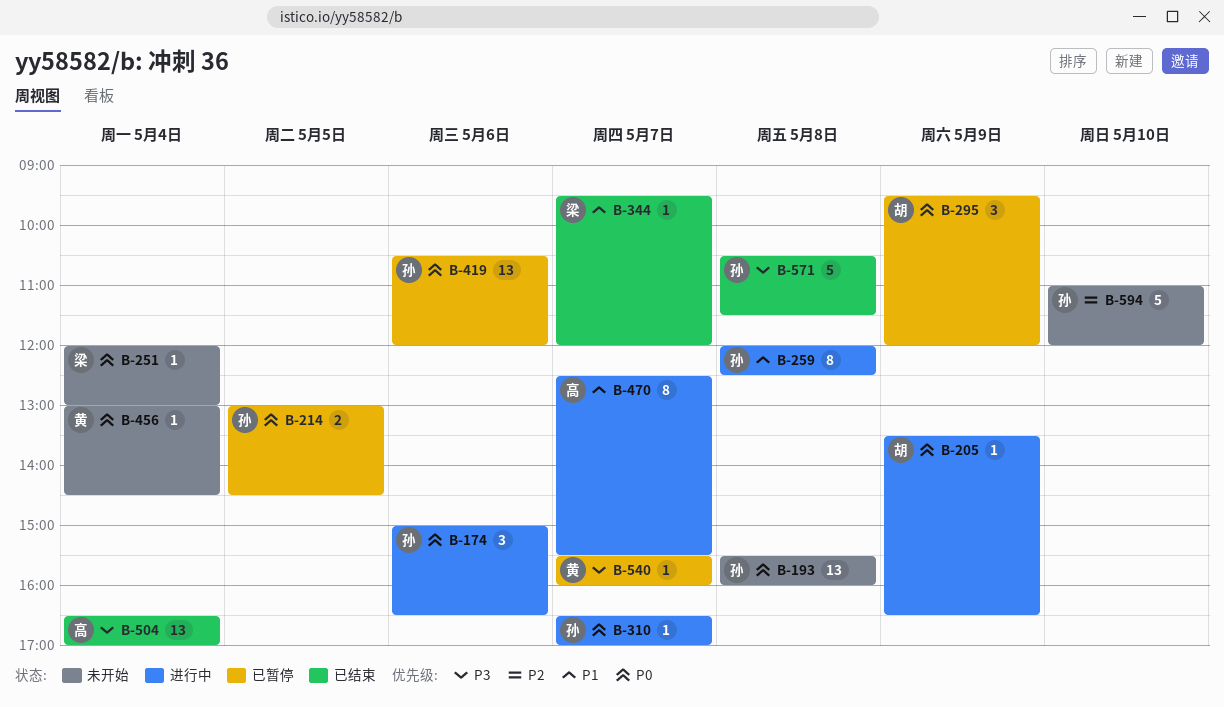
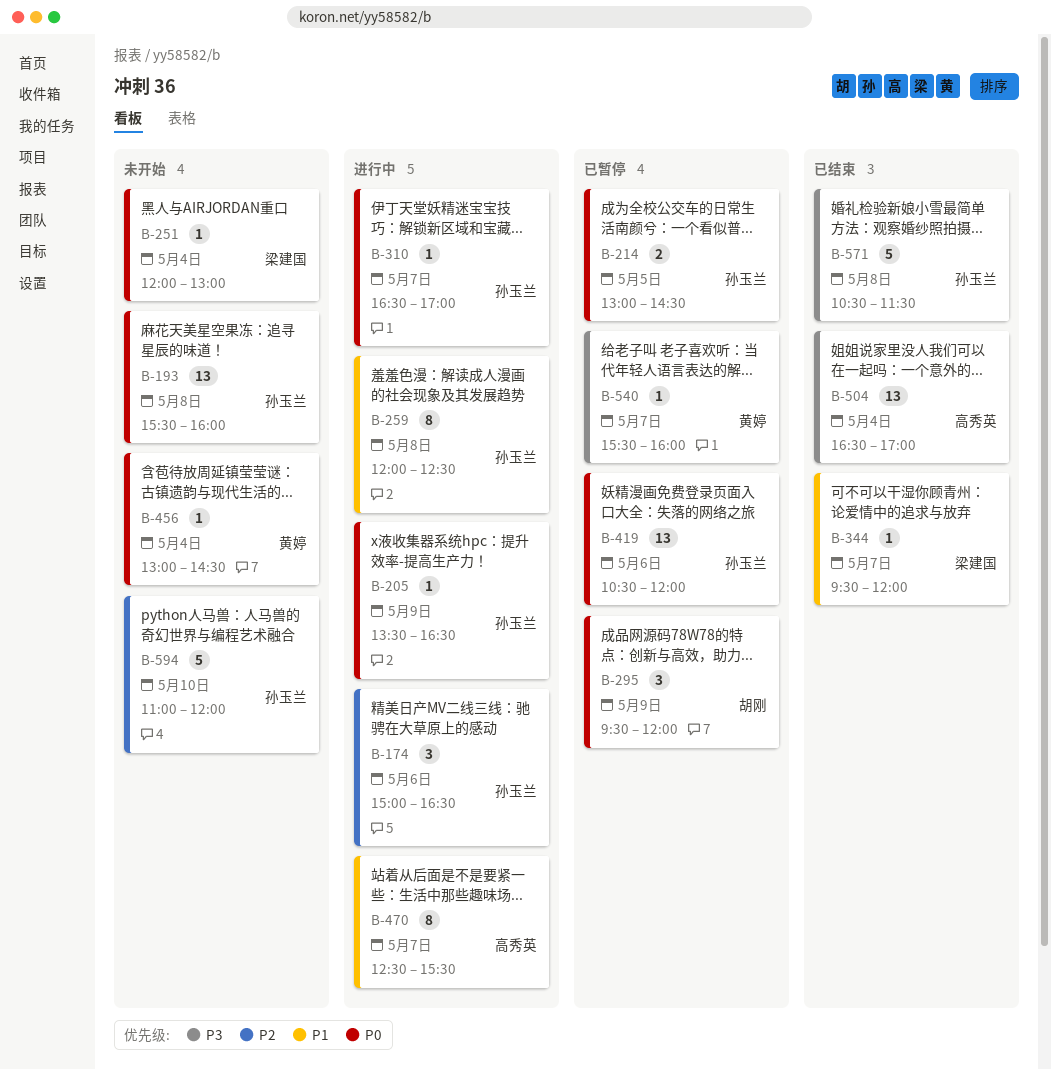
B-174, priority: P0 -> P2
B-205, owner: 胡刚 -> 孙玉兰

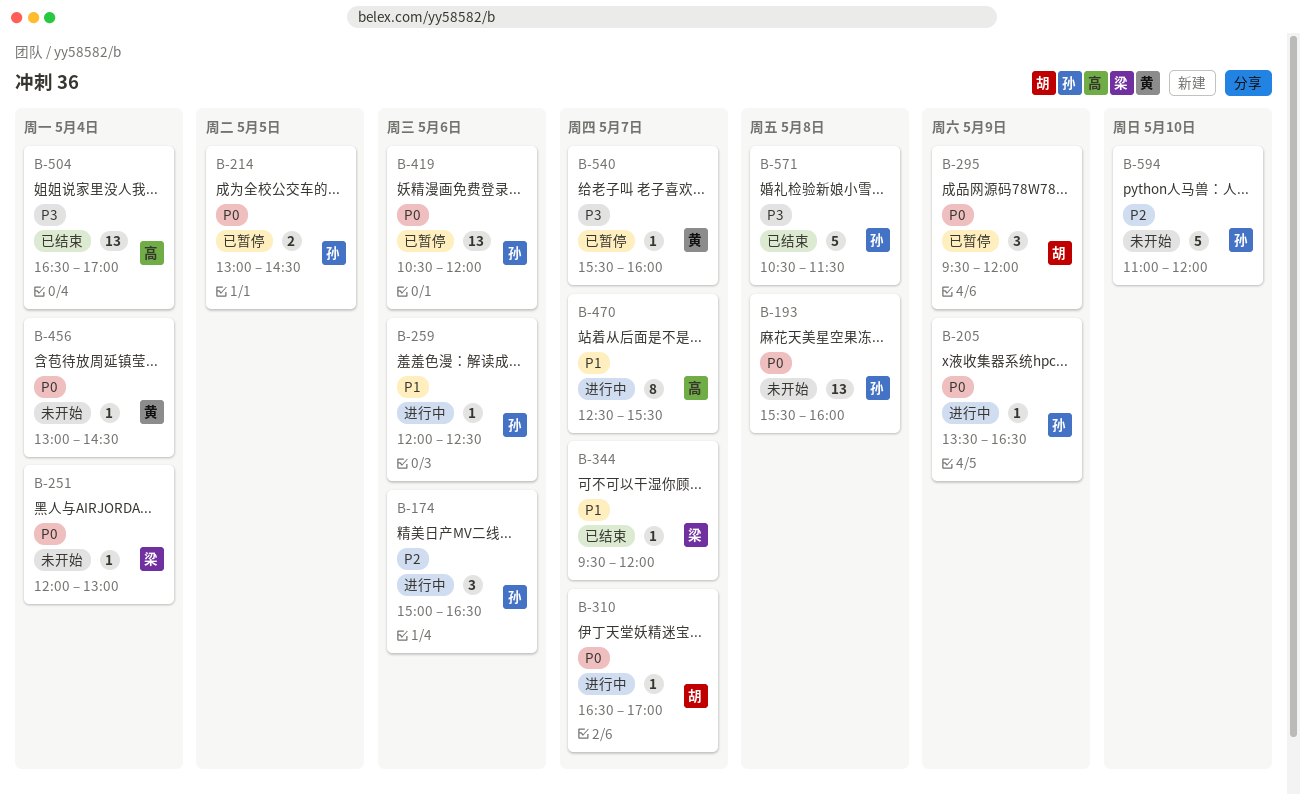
B-259, estimate: 8 -> 1
B-259, day: May 8 -> May 6
B-310, owner: 孙玉兰 -> 胡刚

